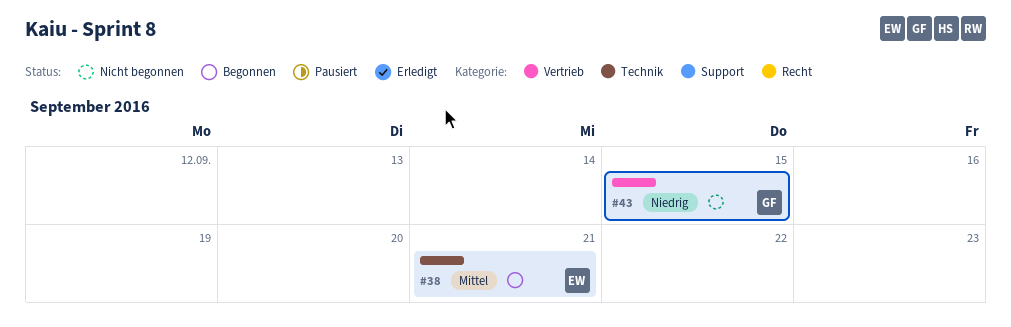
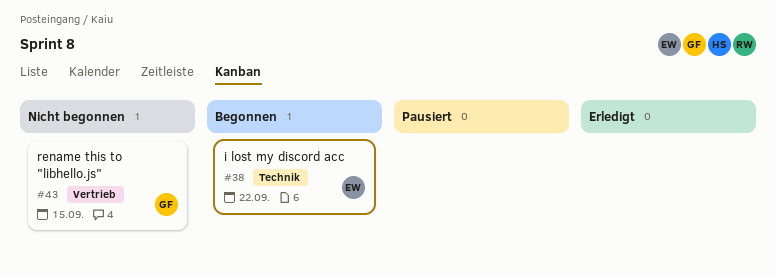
#38, due: Sep 21 -> Sep 22

